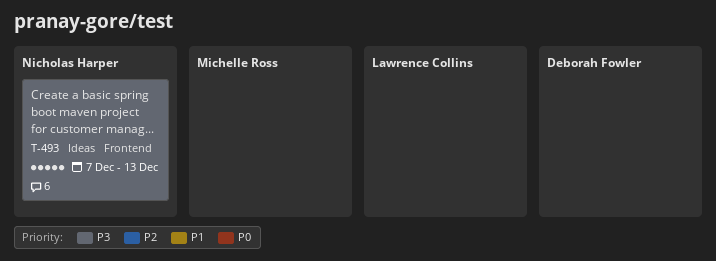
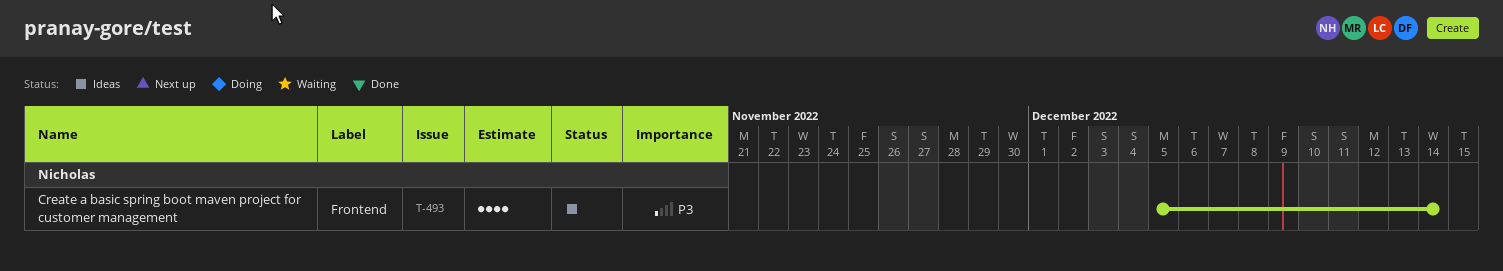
T-493, estimate: 5 -> 4
T-493, start: Dec 7 -> Dec 5
T-493, due: Dec 13 -> Dec 14

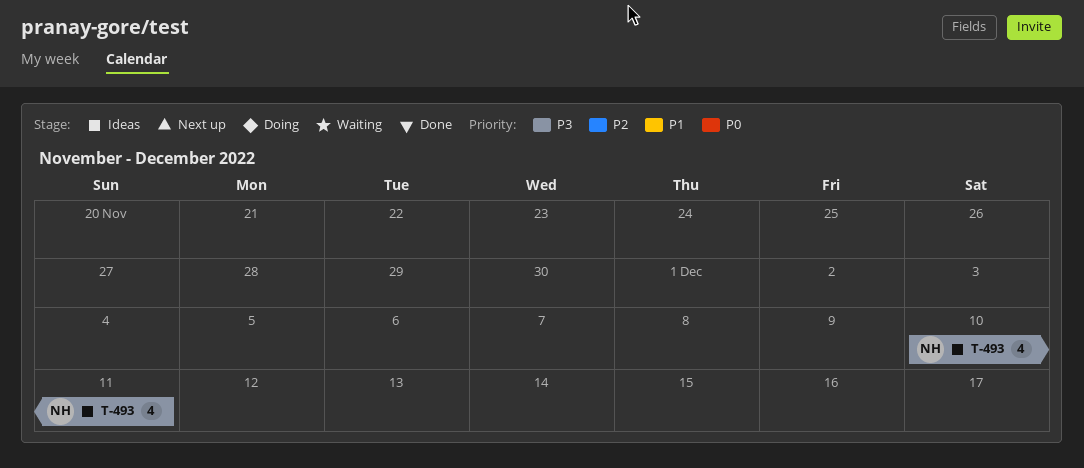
T-493, start: Dec 5 -> Dec 10
T-493, due: Dec 14 -> Dec 11

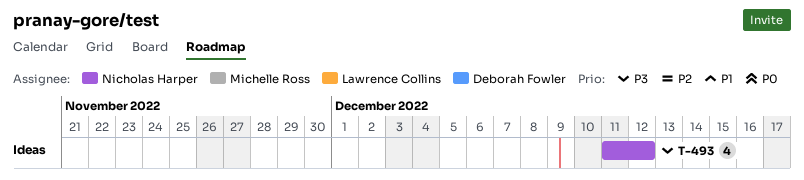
T-493, start: Dec 10 -> Dec 11
T-493, due: Dec 11 -> Dec 12

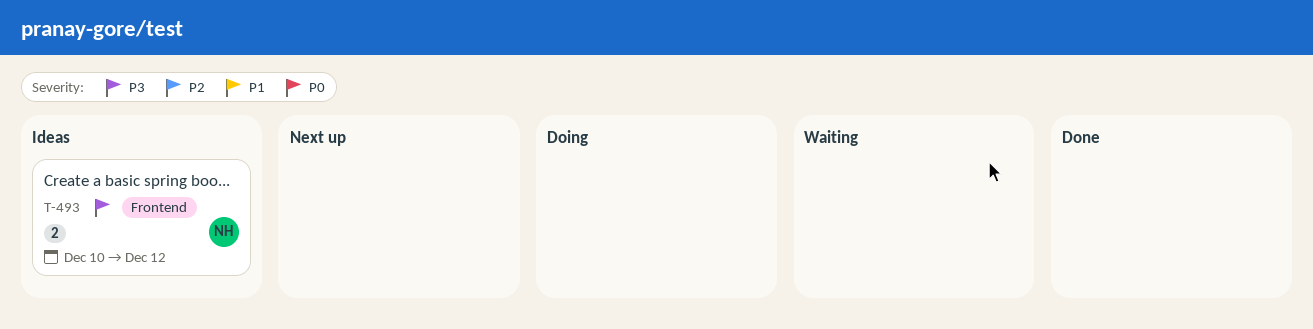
T-493, estimate: 4 -> 2
T-493, start: Dec 11 -> Dec 10

